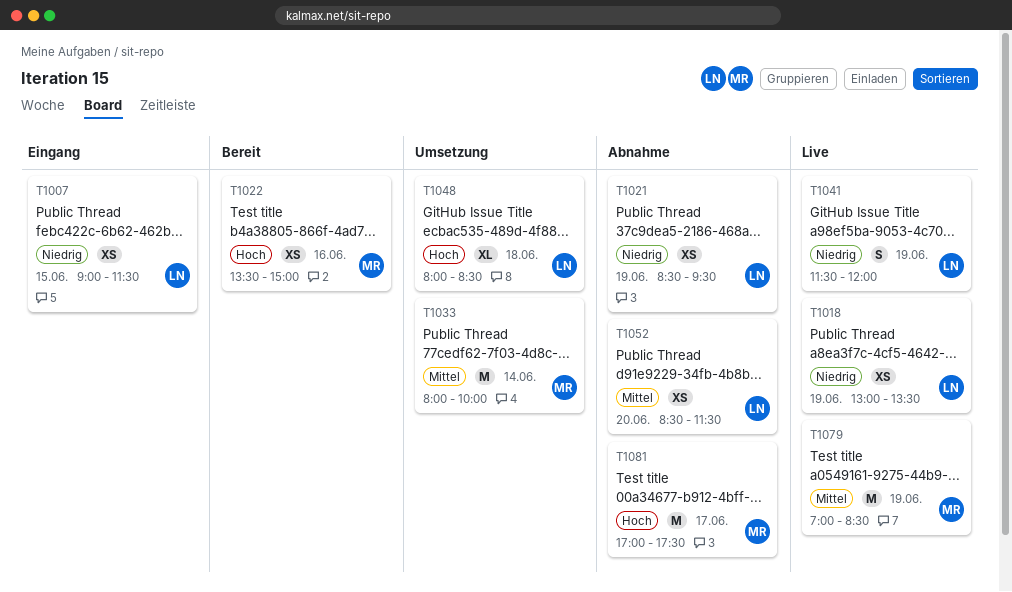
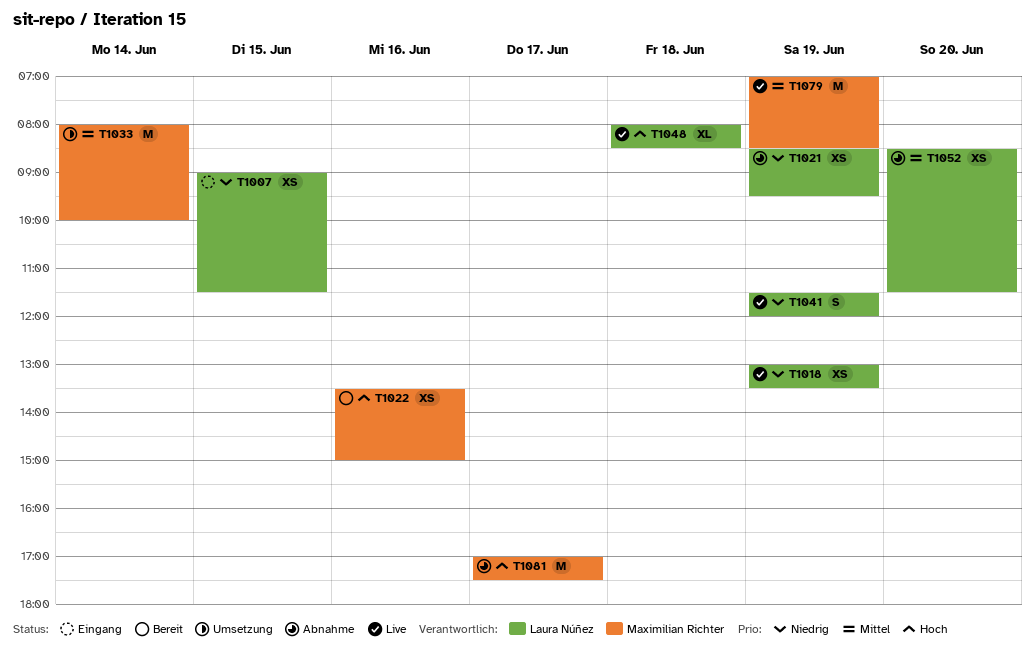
T1048, status: Umsetzung -> Live

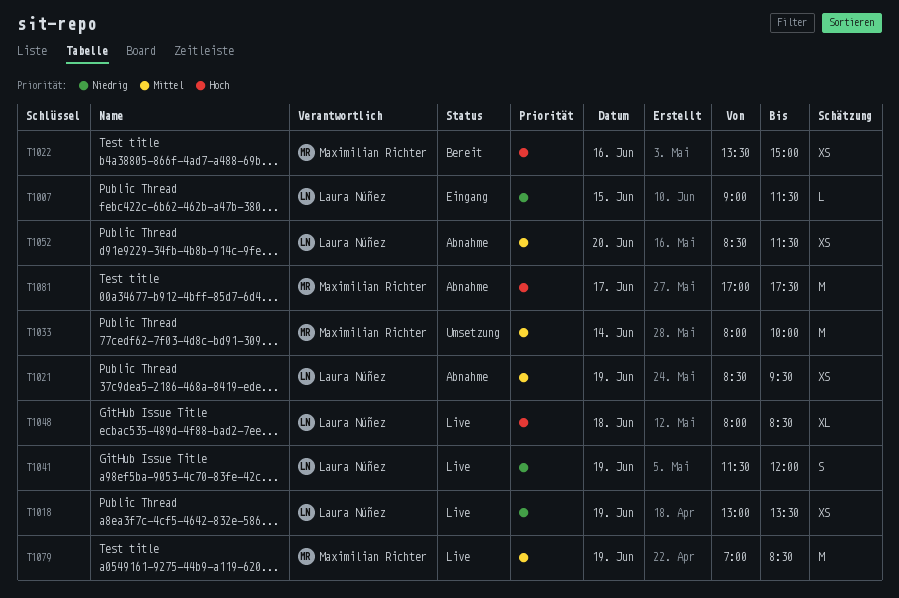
T1007, estimate: XS -> L
T1021, priority: Niedrig -> Mittel

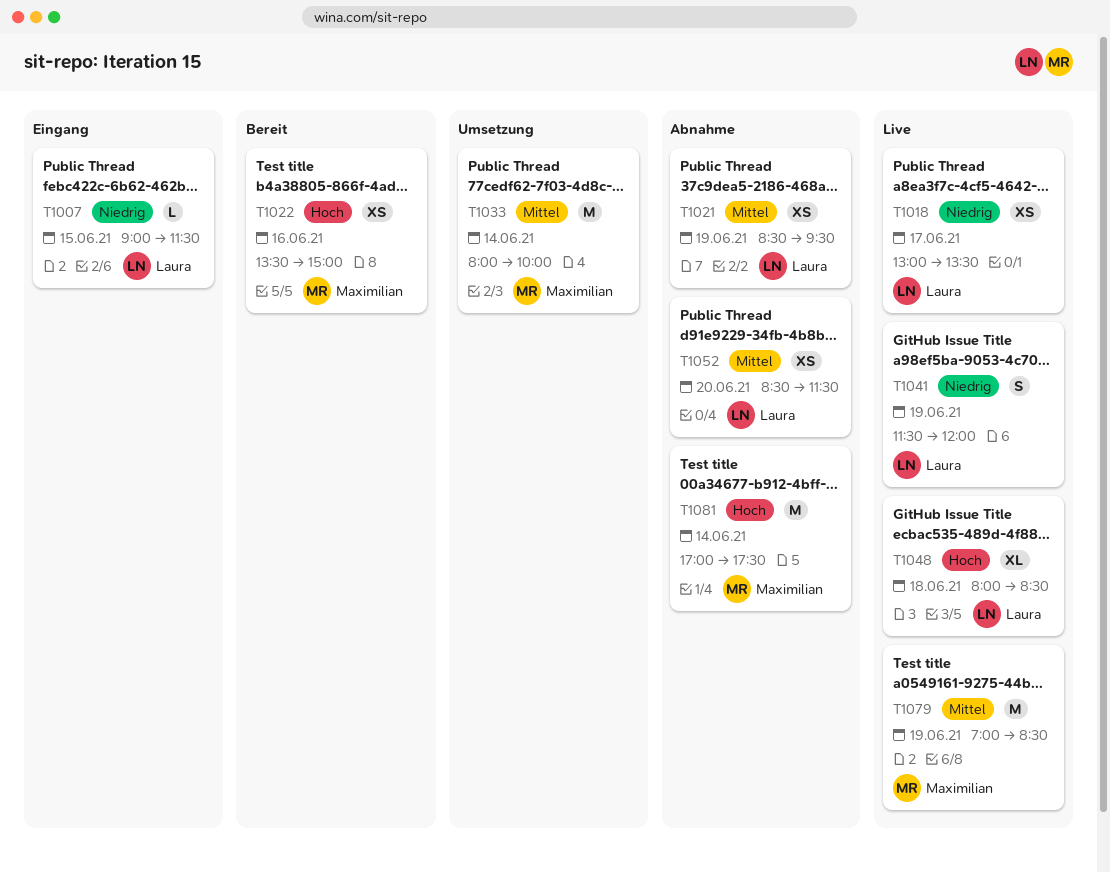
T1018, day: Jun 19 -> Jun 17
T1081, day: Jun 17 -> Jun 14

